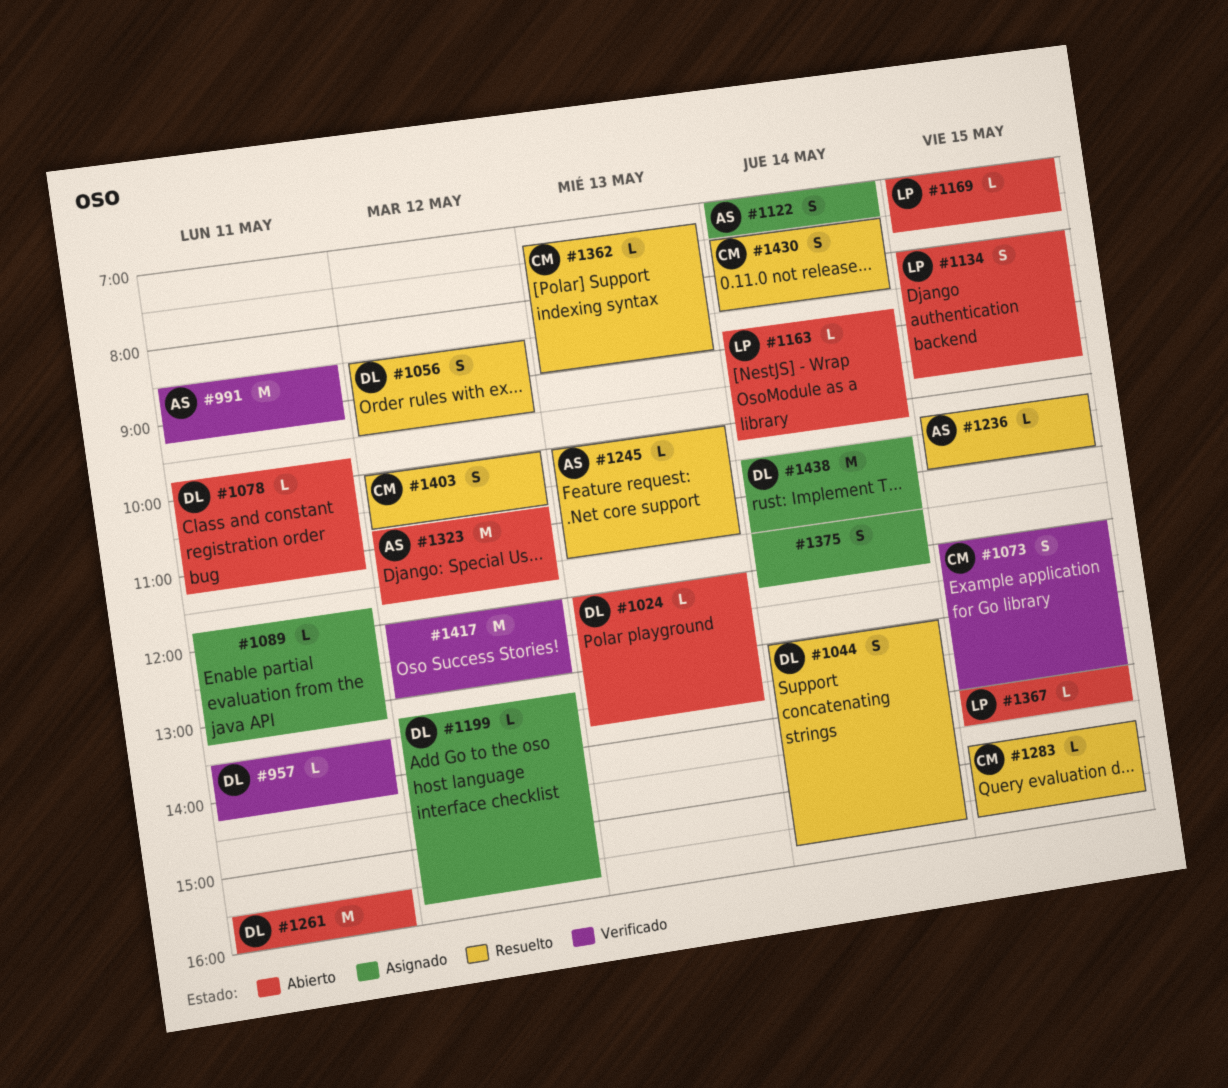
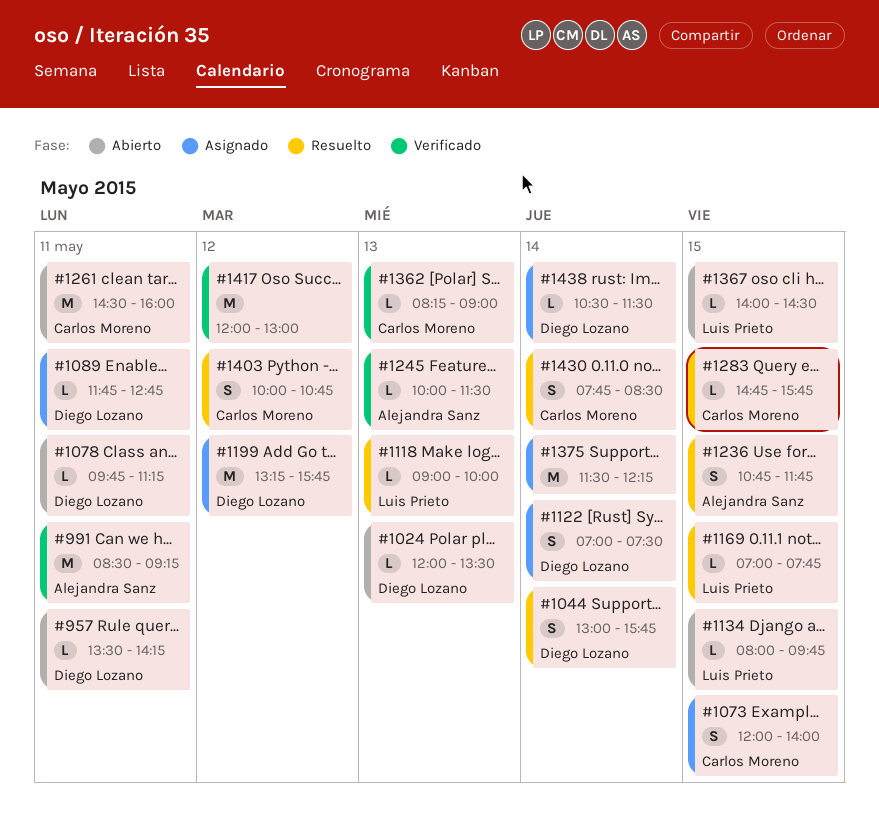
#957, status: Verificado -> Abierto
#1024, ends: 13:45 -> 13:30
#1056: present -> none
#1073, status: Verificado -> Asignado
#1089, owner: none -> Diego Lozano
#1089, ends: 13:15 -> 12:45
#1118: none -> present
#1122, owner: Alejandra Sanz -> Diego Lozano
#1134, estimate: S -> L
#1163: present -> none
#1169, status: Abierto -> Resuelto
#1199, estimate: L -> M
#1236, estimate: L -> S
#1236, begins: 10:15 -> 10:45
#1236, ends: 11:00 -> 11:45
#1245, status: Resuelto -> Verificado
#1261, owner: Diego Lozano -> Carlos Moreno
#1261, begins: 15:30 -> 14:30
#1323: present -> none
#1362, status: Resuelto -> Verificado
#1362, begins: 07:15 -> 08:15
#1375, estimate: S -> M
#1430, begins: 07:30 -> 07:45
#1438, estimate: M -> L

